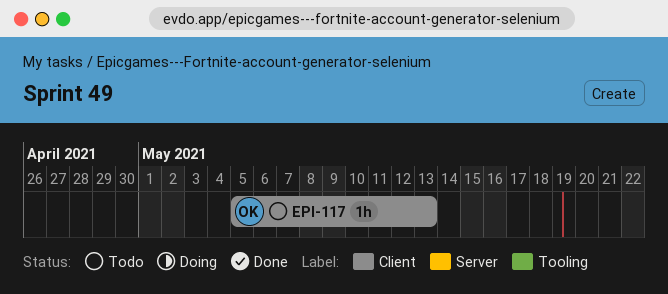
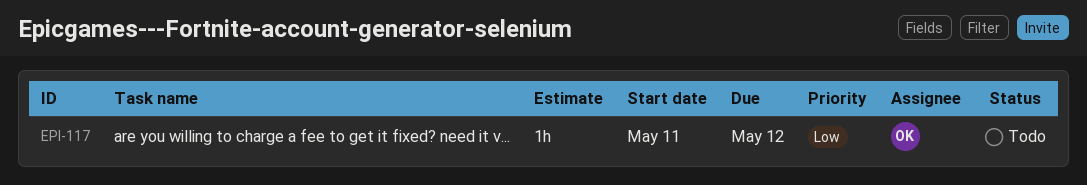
EPI-117, start: May 5 -> May 11
EPI-117, due: May 13 -> May 12

